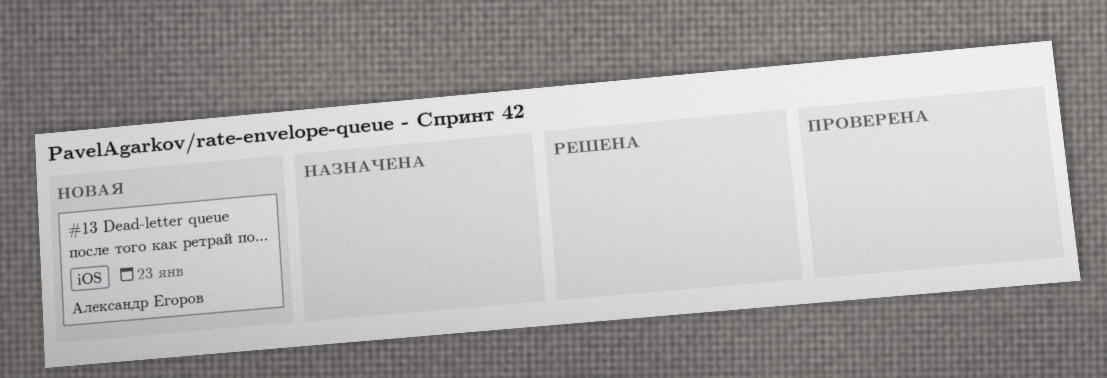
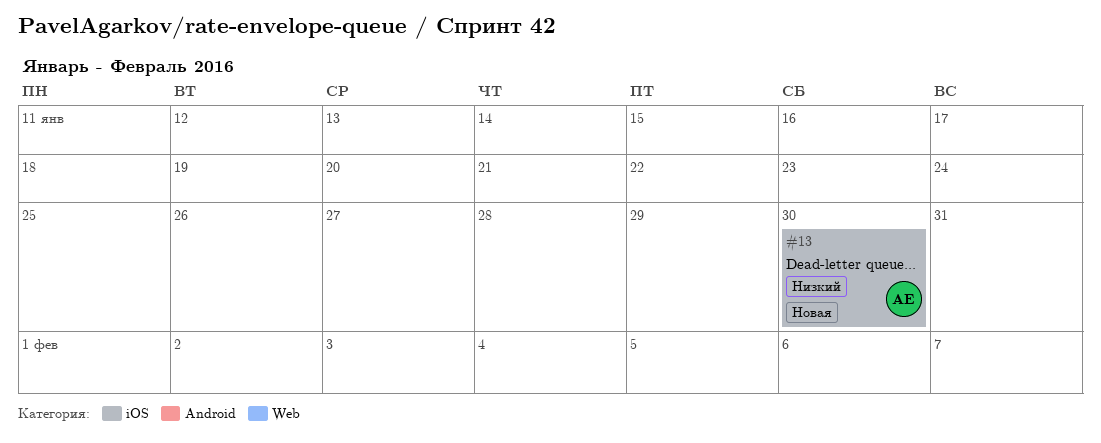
#13, due: Jan 23 -> Jan 30

